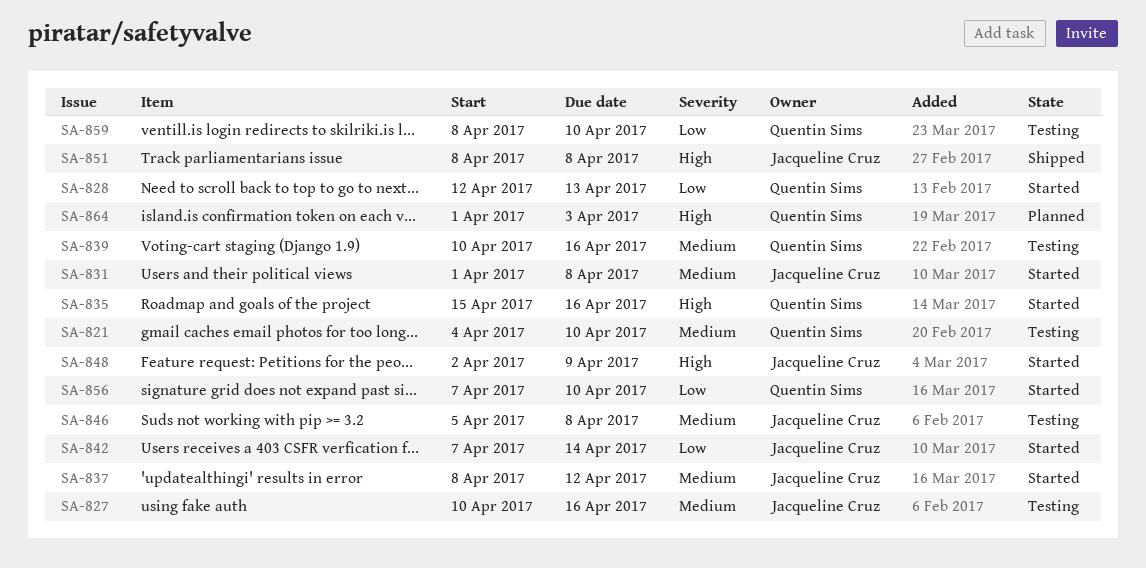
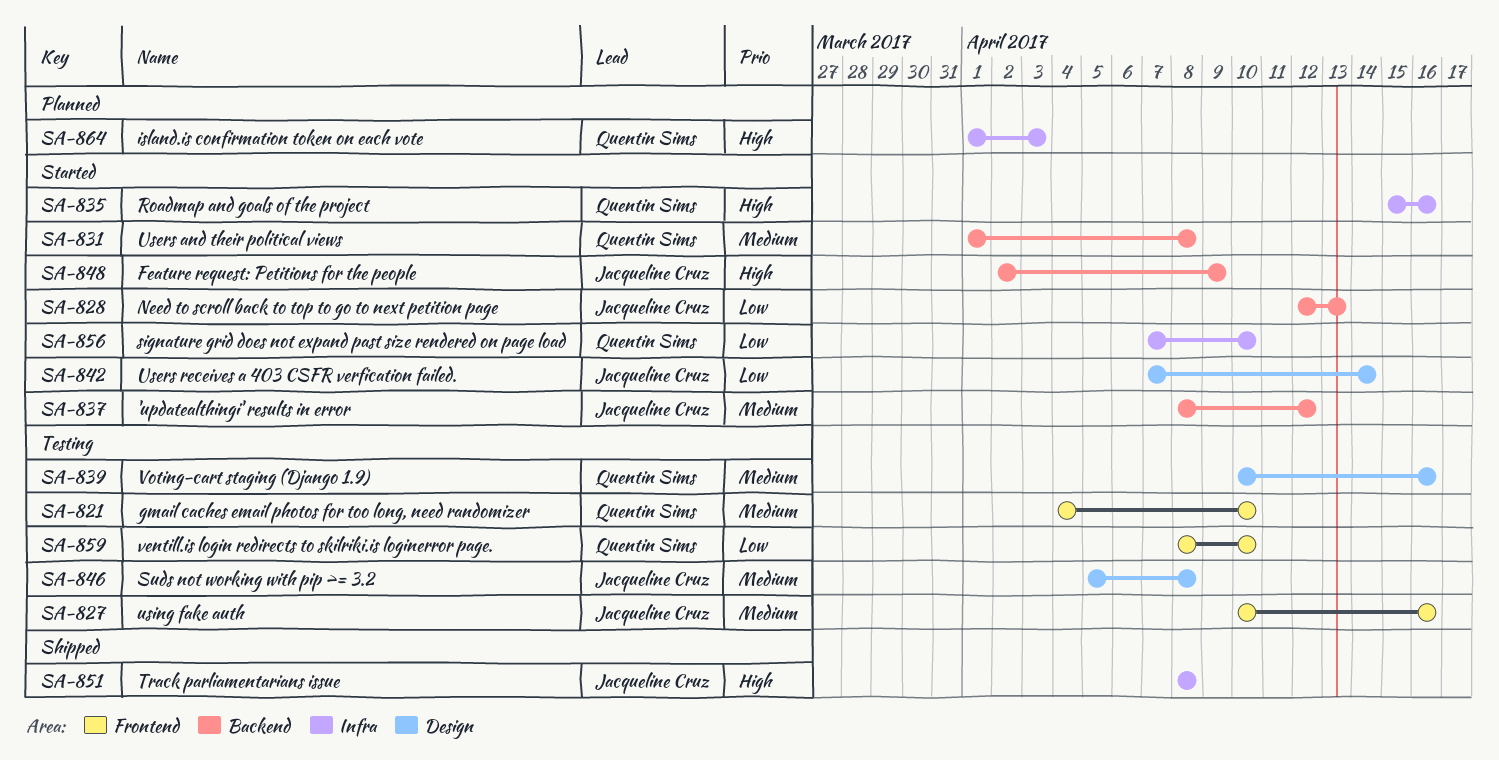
SA-828, owner: Quentin Sims -> Jacqueline Cruz
SA-831, owner: Jacqueline Cruz -> Quentin Sims

